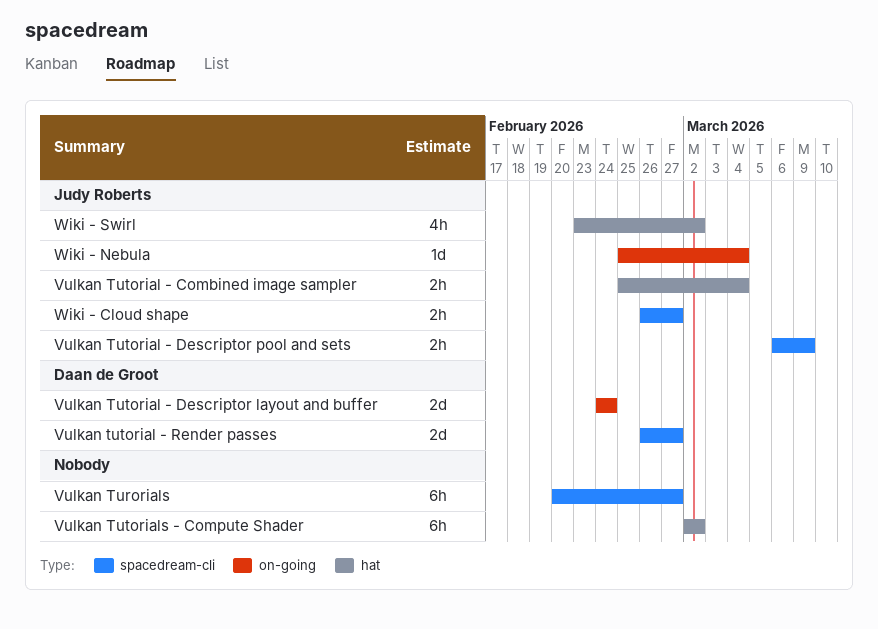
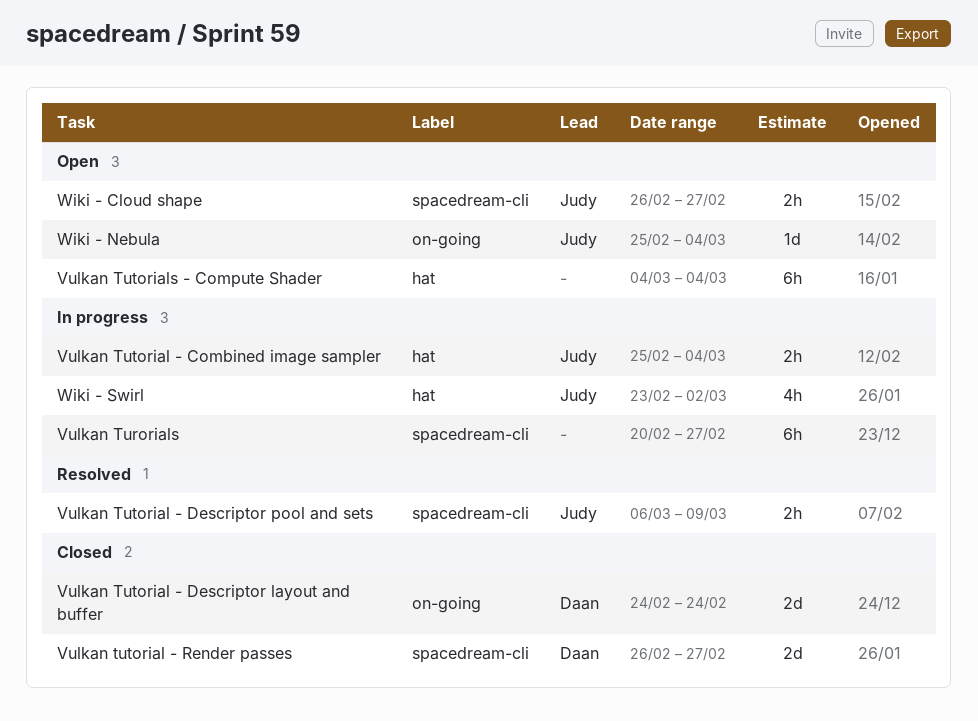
Vulkan Tutorials - Compute Shader, start: Mar 2 -> Mar 4
Vulkan Tutorials - Compute Shader, due: Mar 2 -> Mar 4

